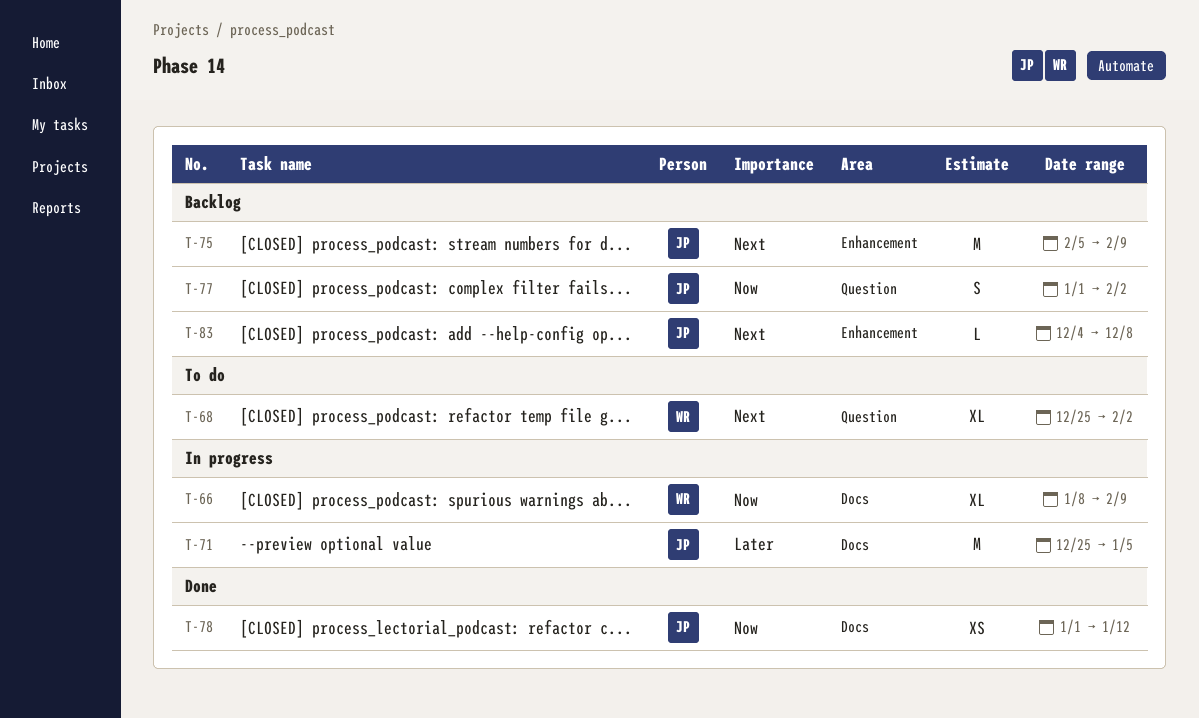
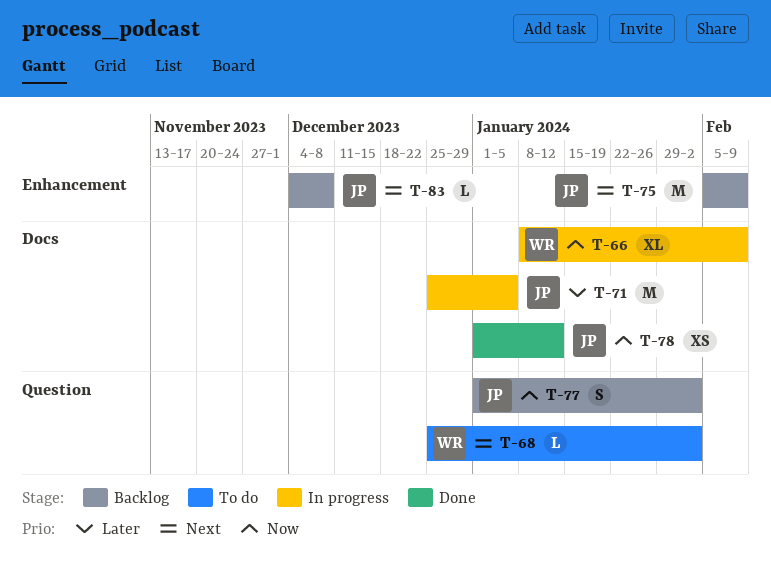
T-68, estimate: XL -> L

